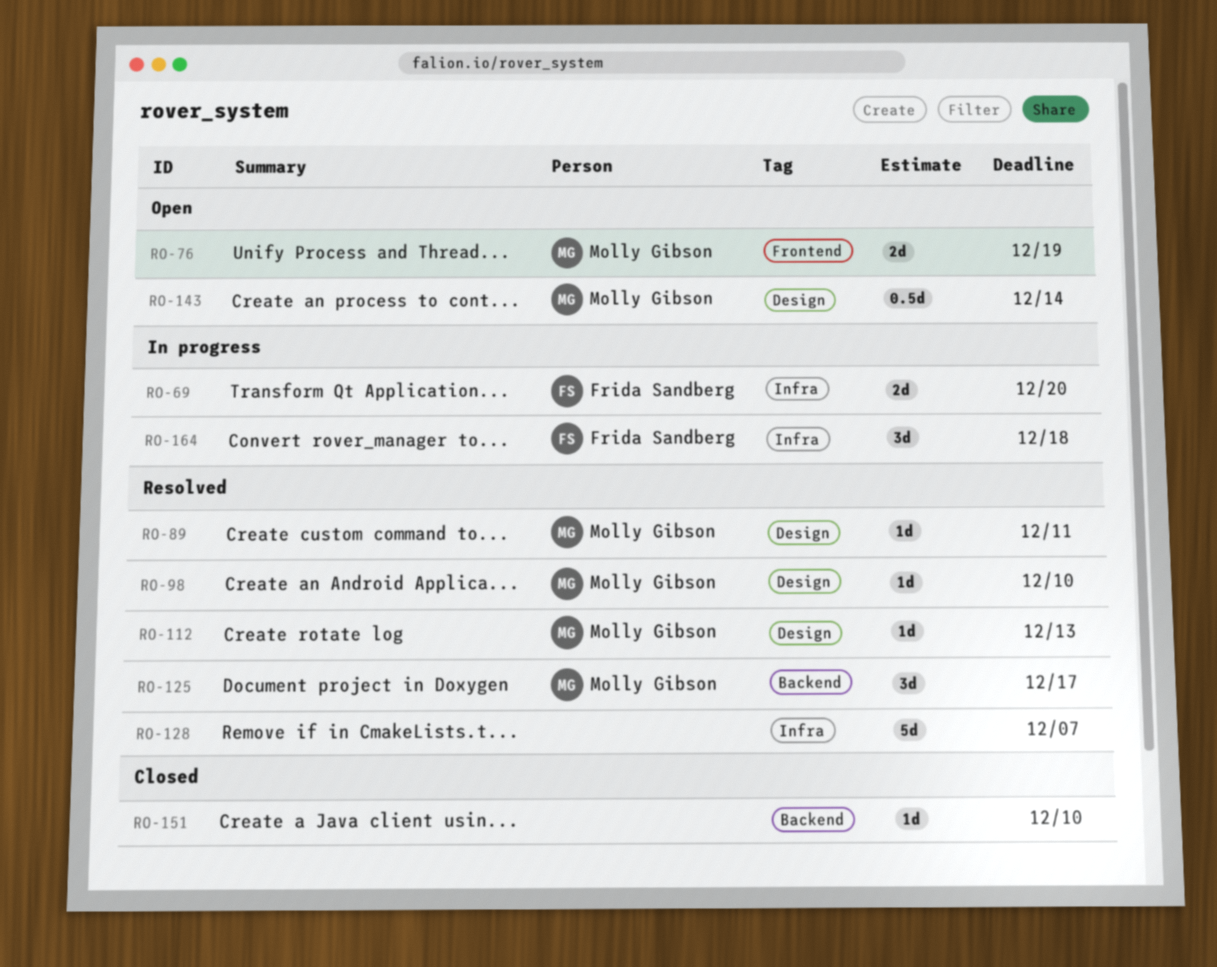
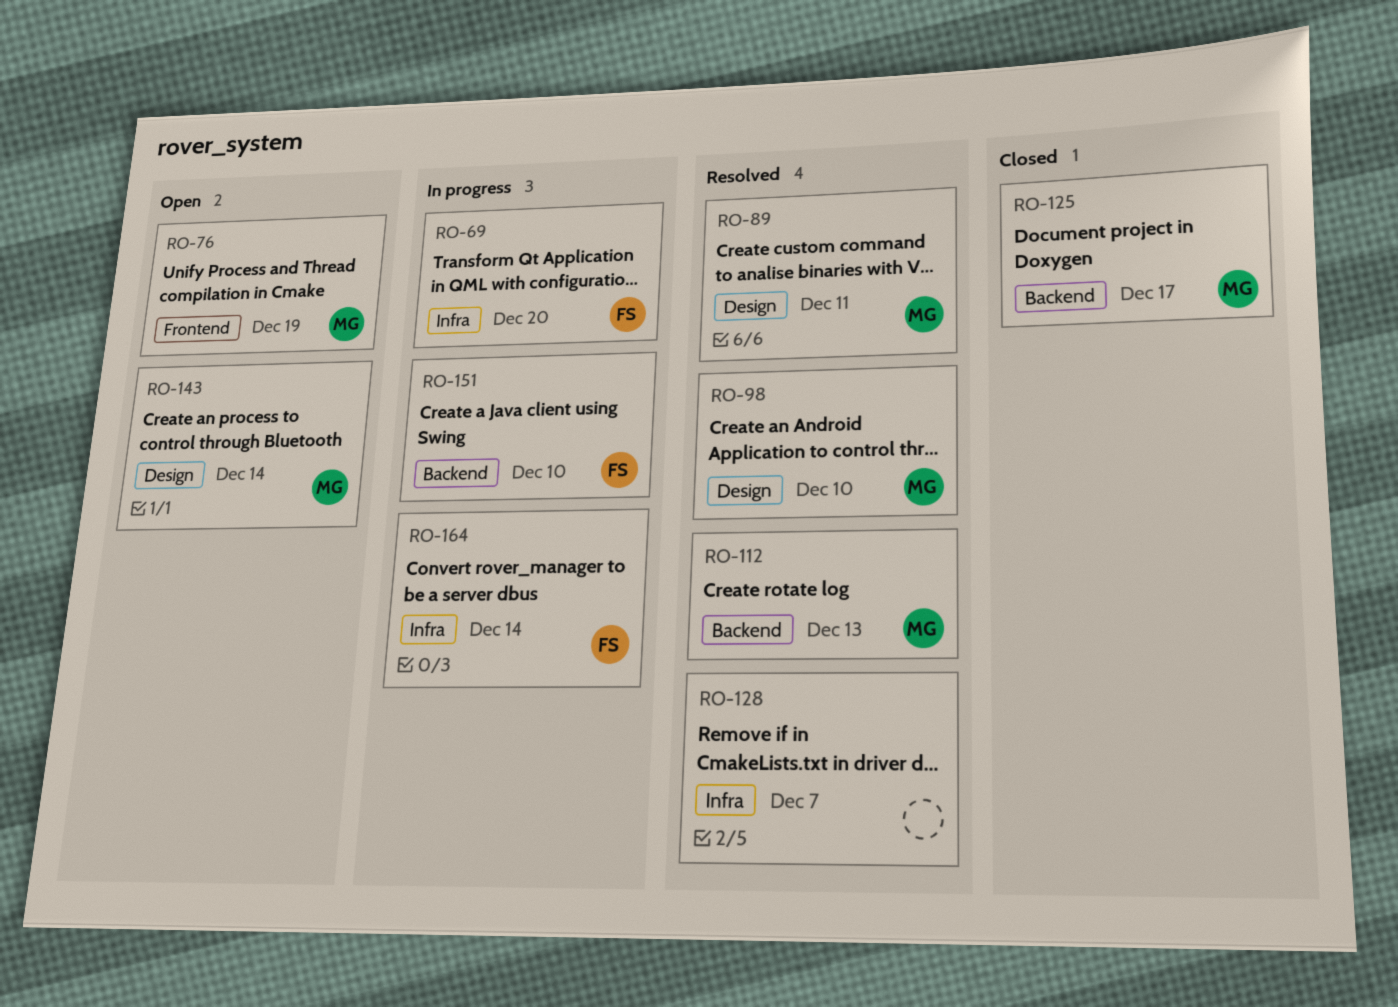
RO-112, label: Design -> Backend
RO-125, status: Resolved -> Closed
RO-151, status: Closed -> In progress
RO-151, owner: none -> Frida Sandberg
RO-164, due: Dec 18 -> Dec 14

